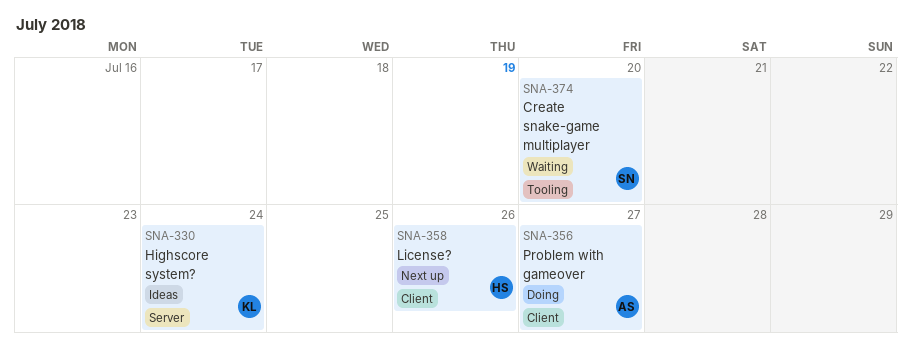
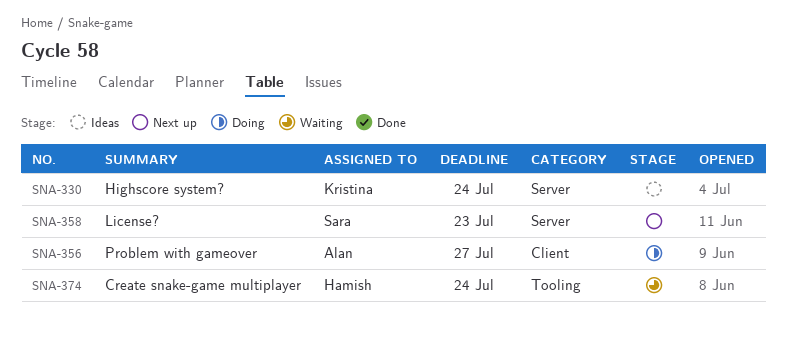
SNA-358, owner: Hamish -> Sara
SNA-358, label: Client -> Server
SNA-358, due: Jul 26 -> Jul 23
SNA-374, owner: Sara -> Hamish
SNA-374, due: Jul 20 -> Jul 24

